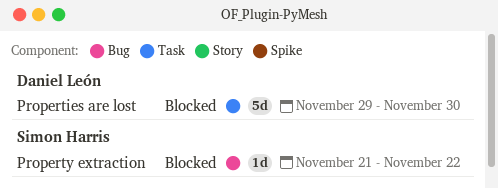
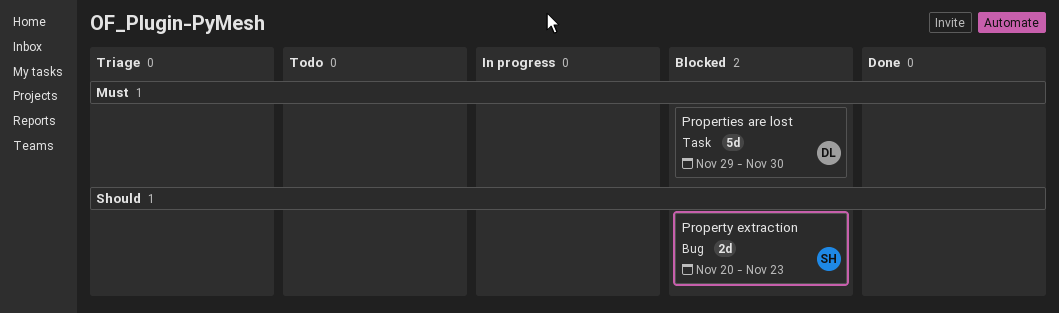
Property extraction, estimate: 1d -> 2d
Property extraction, start: Nov 21 -> Nov 20
Property extraction, due: Nov 22 -> Nov 23

